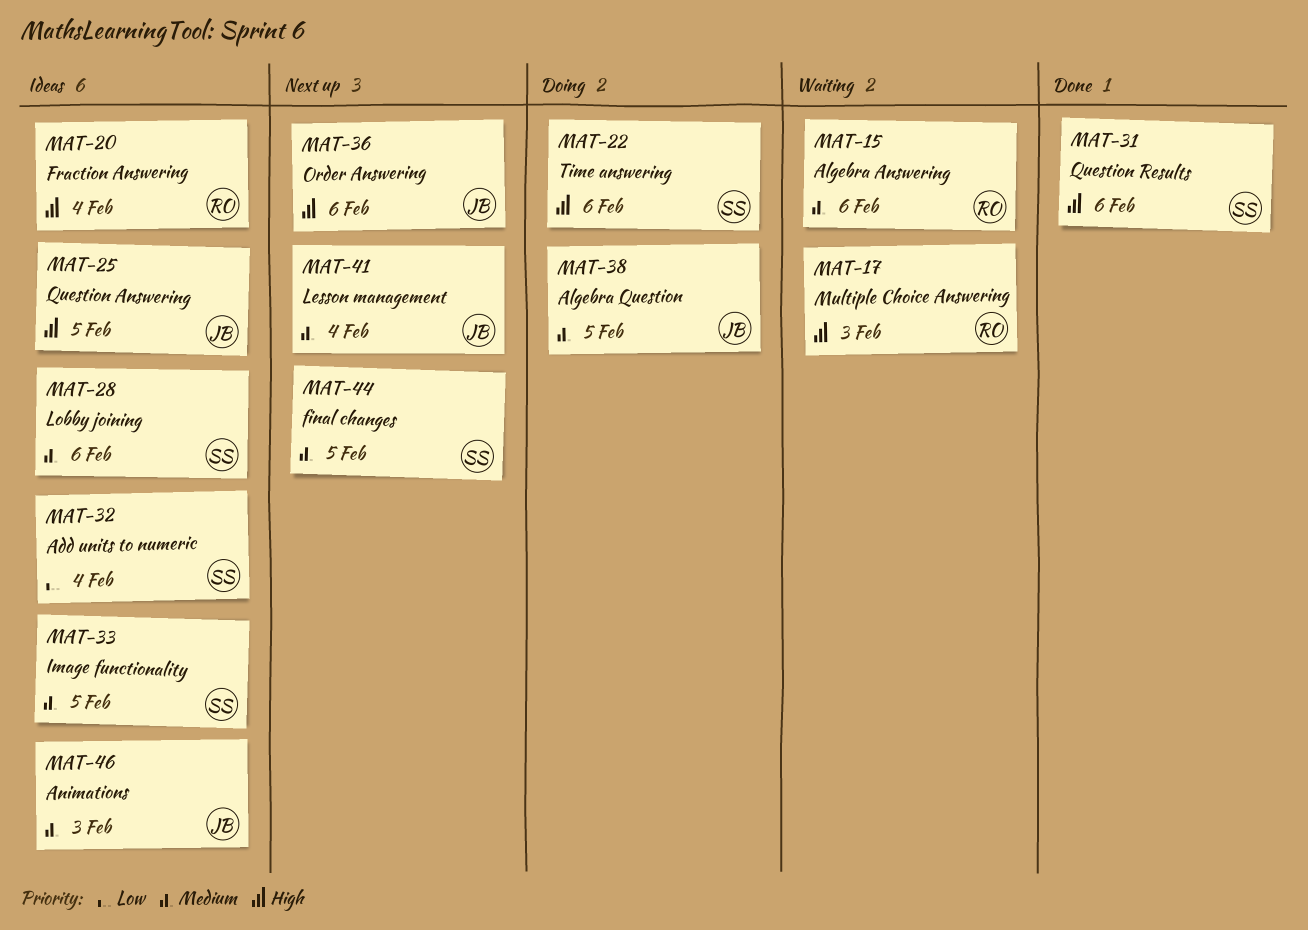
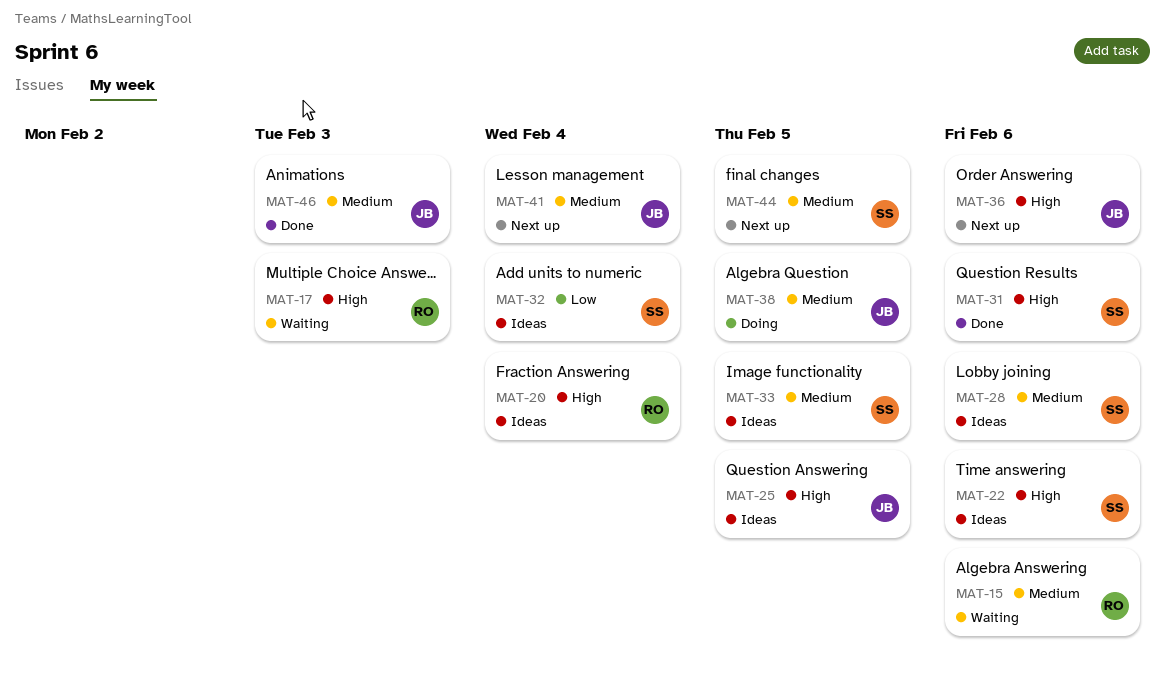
MAT-22, status: Doing -> Ideas
MAT-46, status: Ideas -> Done

